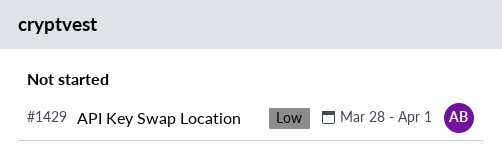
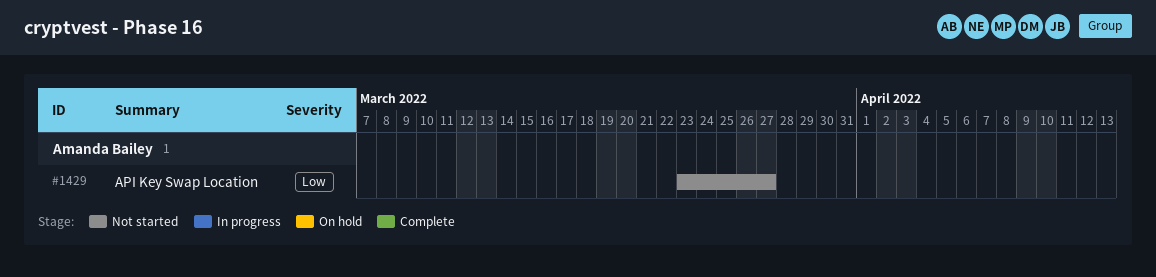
#1429, start: Mar 28 -> Mar 23
#1429, due: Apr 1 -> Mar 27

